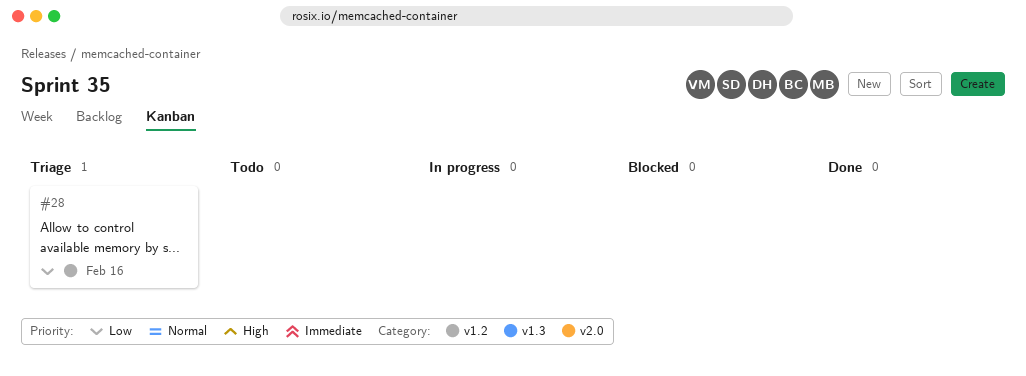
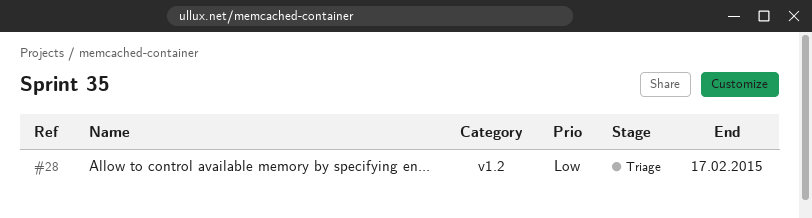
#28, due: Feb 16 -> Feb 17

